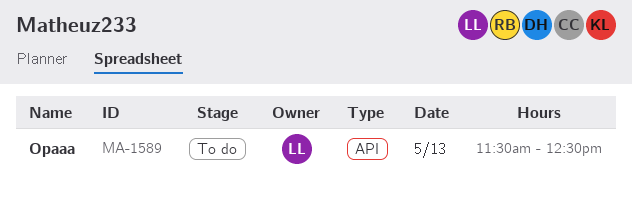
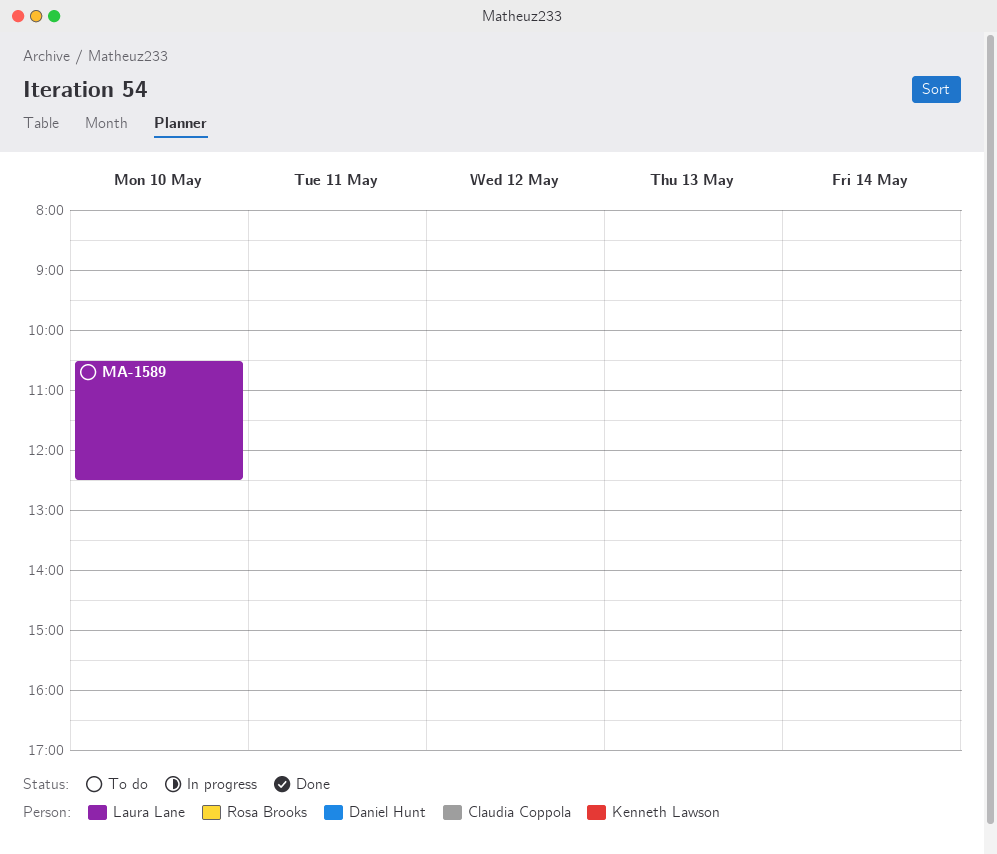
MA-1589, day: May 13 -> May 10
MA-1589, begins: 11:30 -> 10:30

